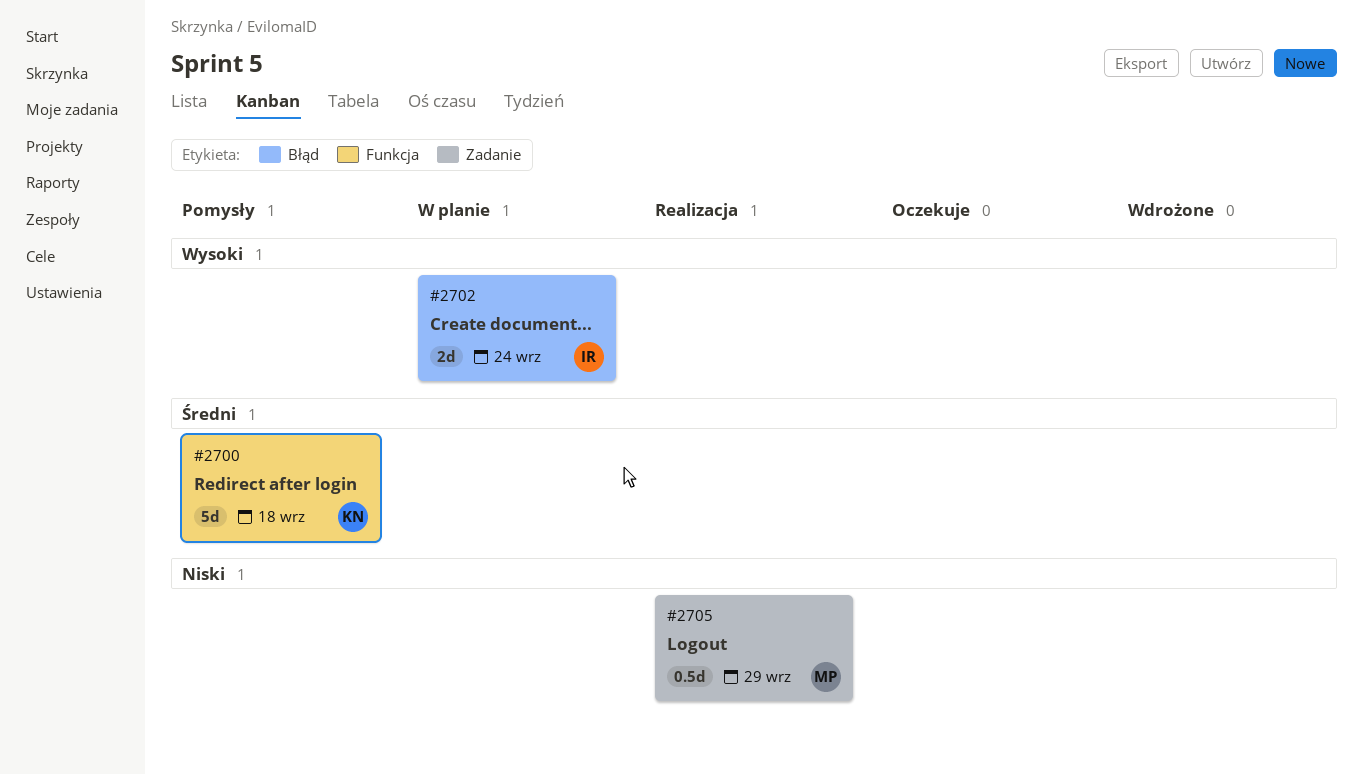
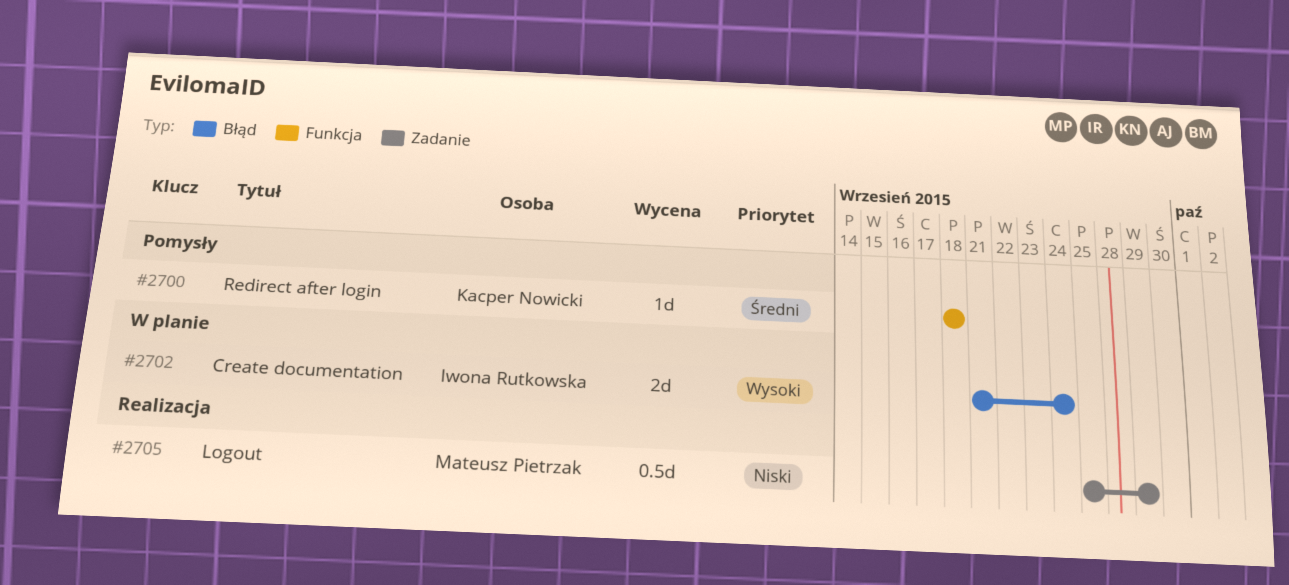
#2700, estimate: 5d -> 1d

